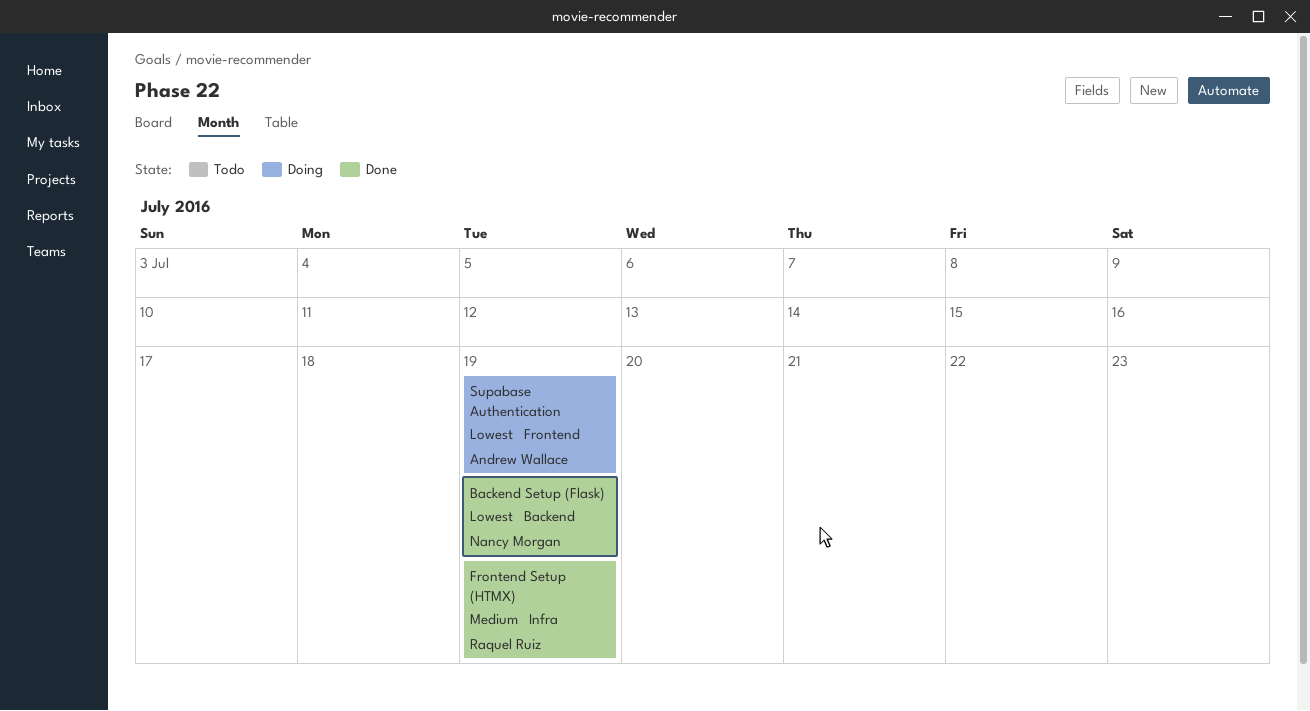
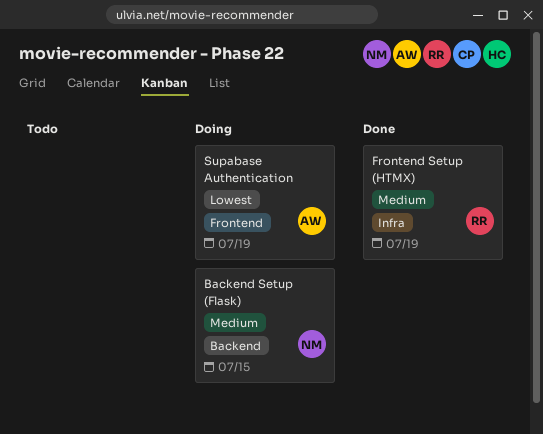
Backend Setup (Flask), status: Done -> Doing
Backend Setup (Flask), priority: Lowest -> Medium
Backend Setup (Flask), due: Jul 19 -> Jul 15

